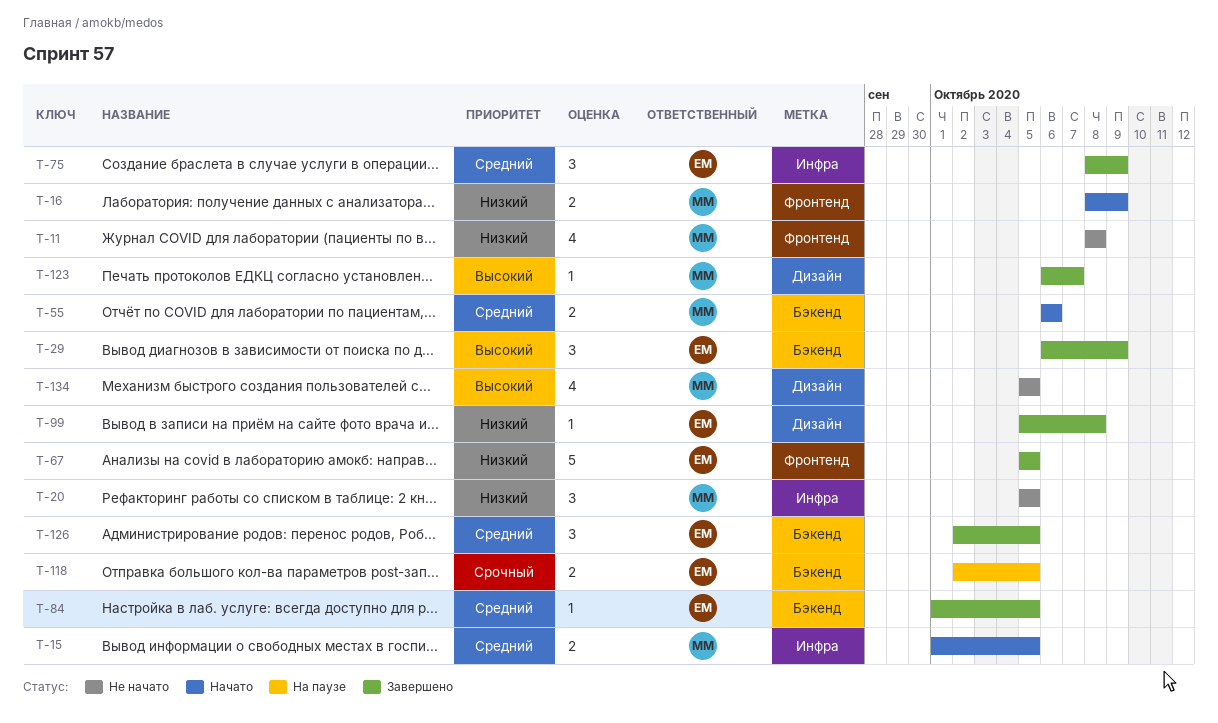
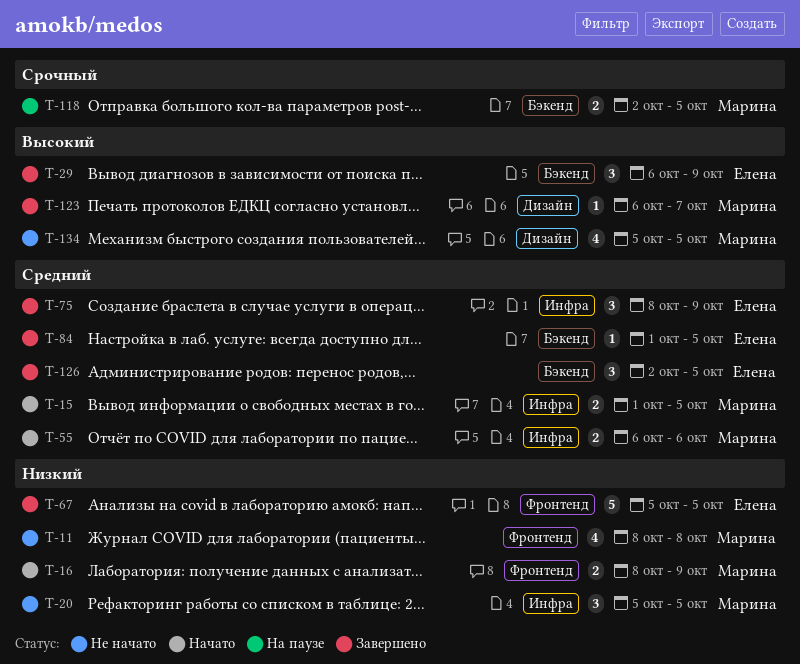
T-55, label: Бэкенд -> Инфра
T-99: present -> none
T-118, owner: Елена -> Марина

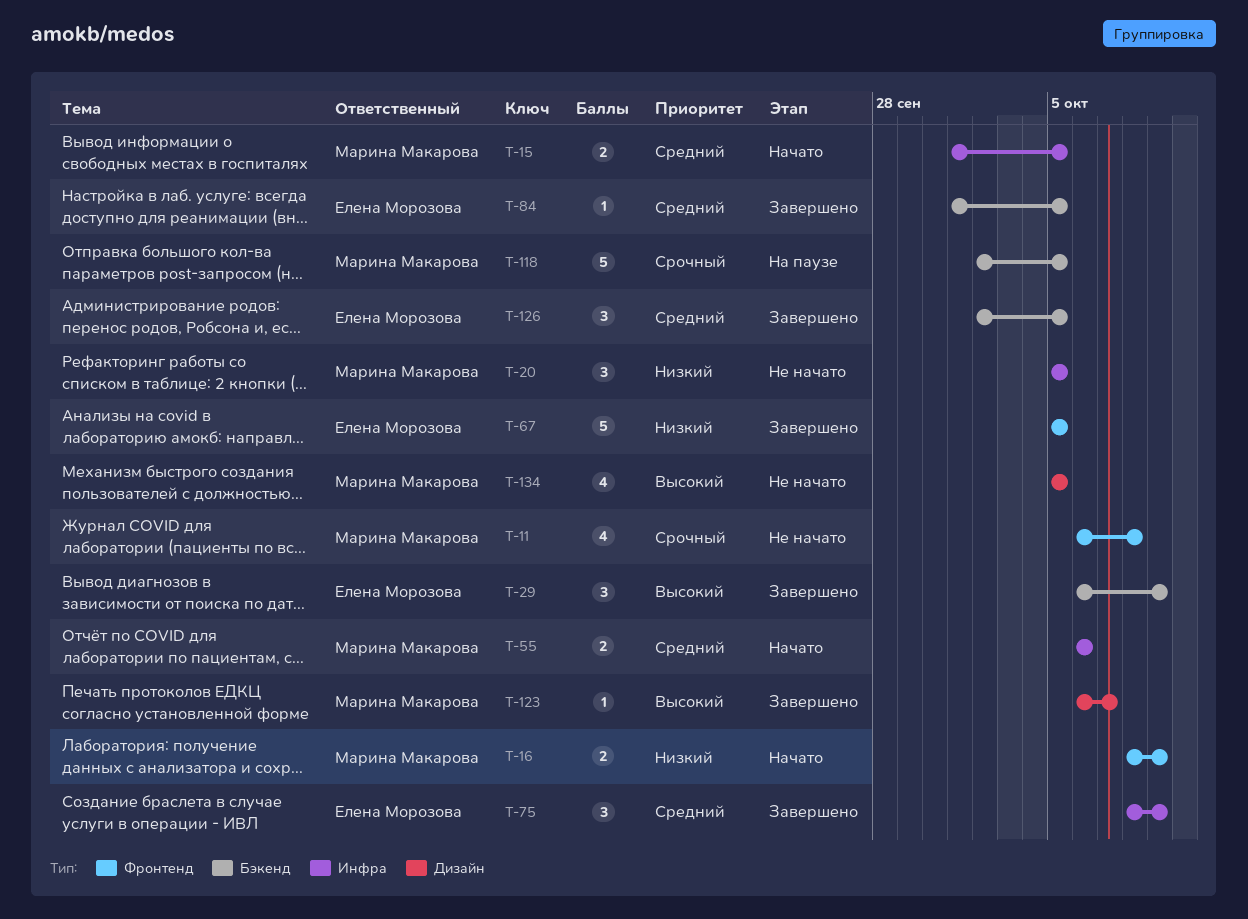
T-11, priority: Низкий -> Срочный
T-11, start: Oct 8 -> Oct 6
T-118, estimate: 2 -> 5

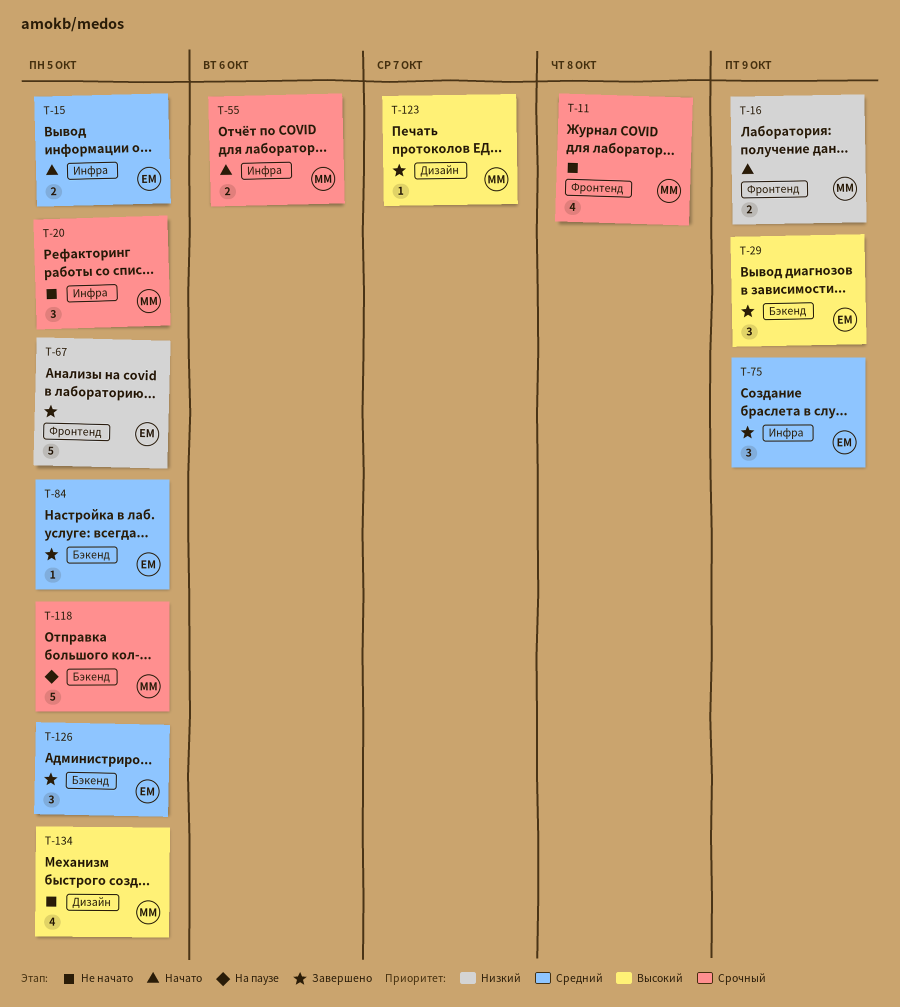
T-15, owner: Марина Макарова -> Елена Морозова
T-20, priority: Низкий -> Срочный
T-55, priority: Средний -> Срочный

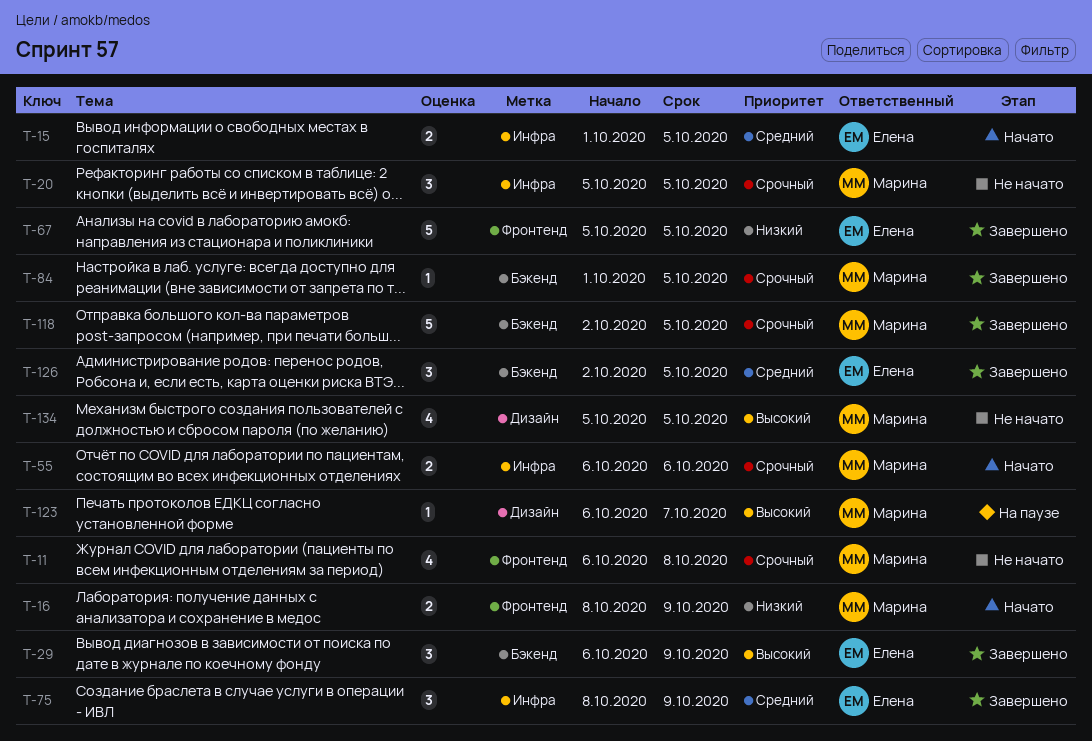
T-84, owner: Елена -> Марина
T-84, priority: Средний -> Срочный
T-118, status: На паузе -> Завершено
T-123, status: Завершено -> На паузе

